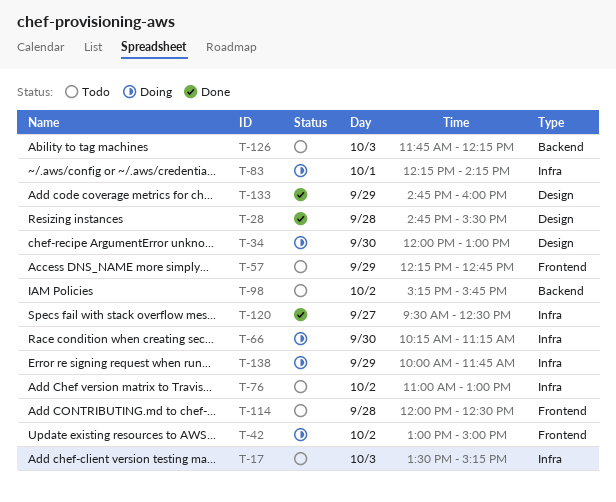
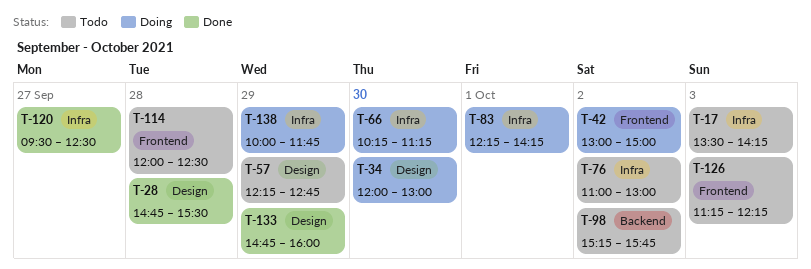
T-17, ends: 15:15 -> 14:15
T-57, label: Frontend -> Design
T-126, label: Backend -> Frontend
T-126, begins: 11:45 -> 11:15

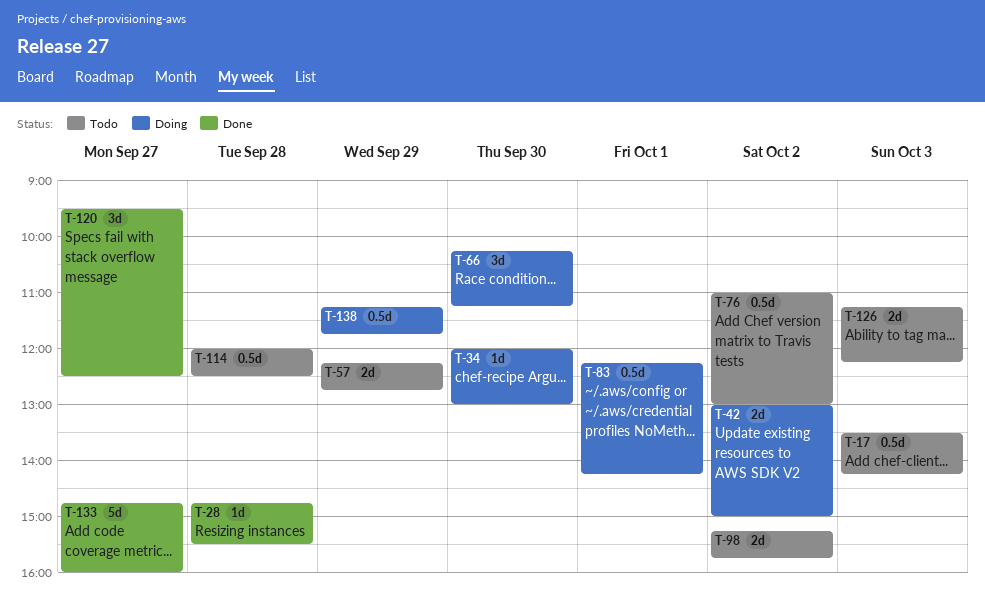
T-133, day: Sep 29 -> Sep 27
T-138, begins: 10:00 -> 11:15

